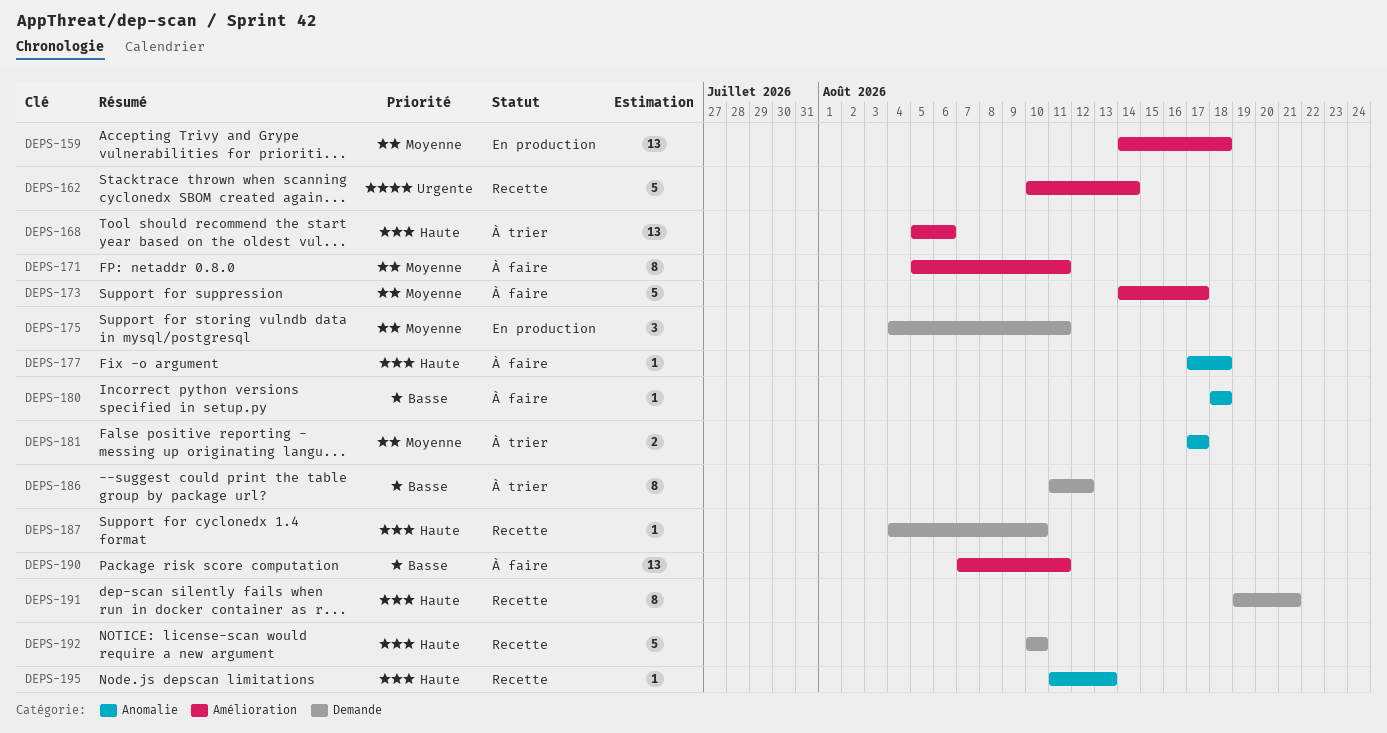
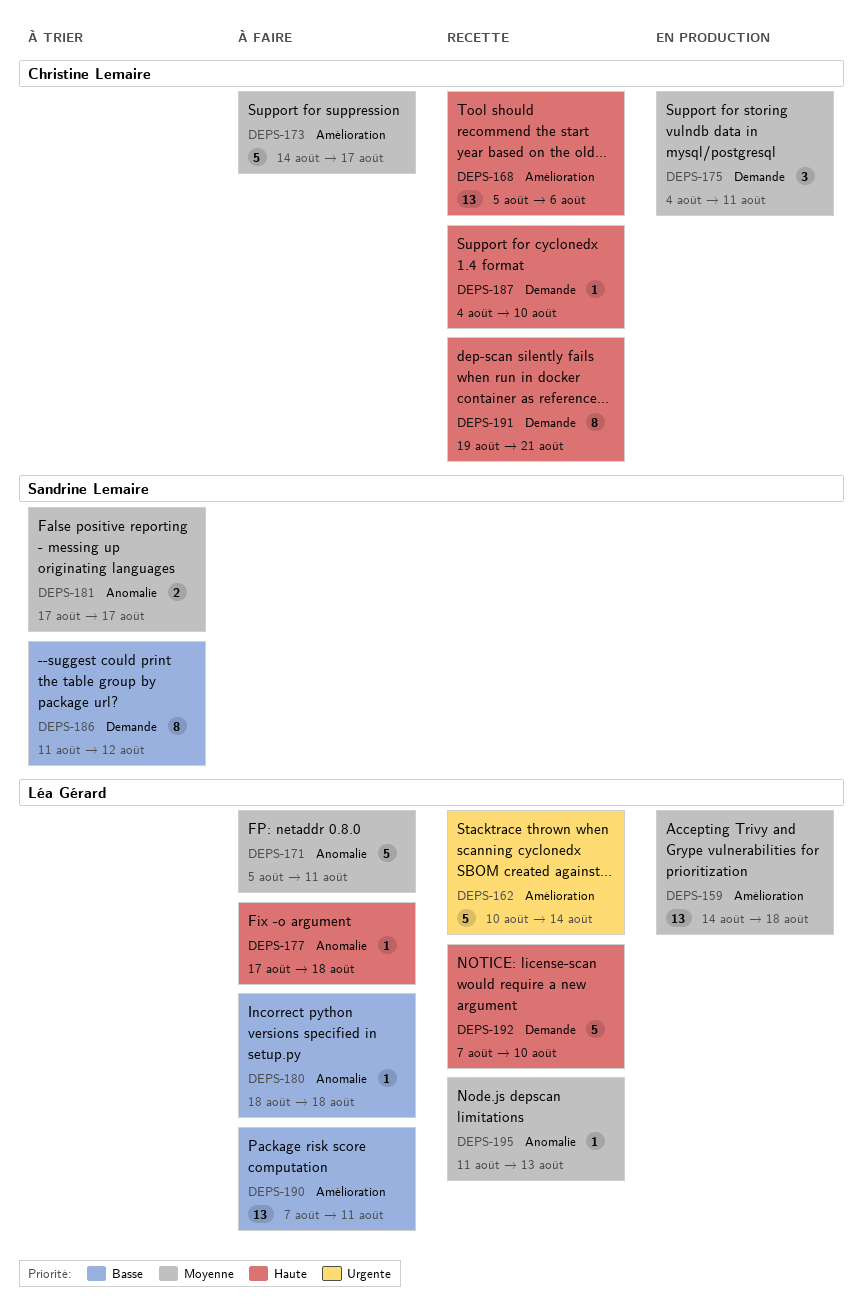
DEPS-168, status: À trier -> Recette
DEPS-171, label: Amélioration -> Anomalie
DEPS-171, estimate: 8 -> 5
DEPS-192, start: Aug 10 -> Aug 7
DEPS-195, priority: Haute -> Moyenne

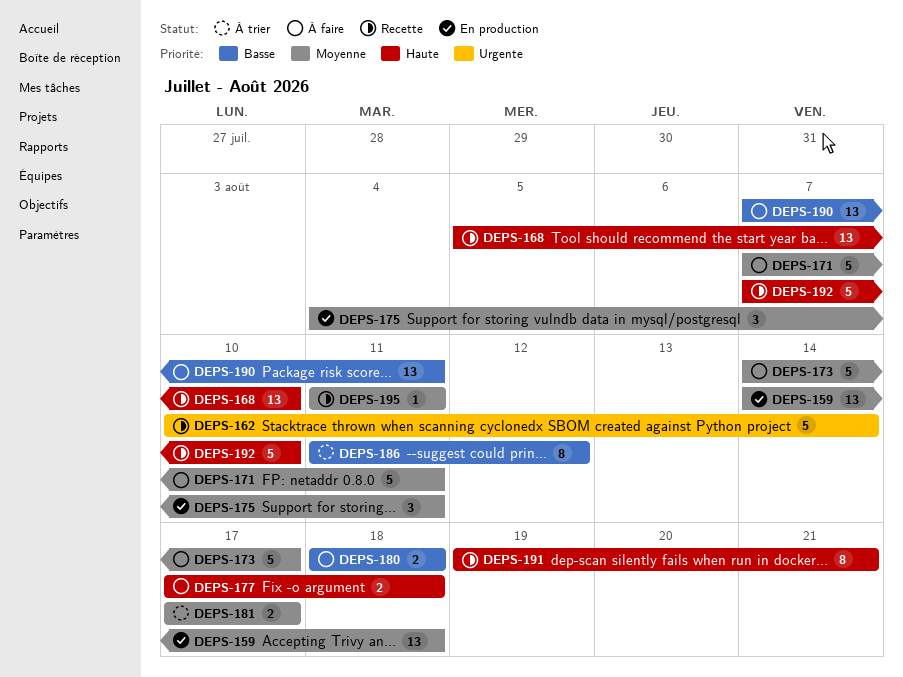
DEPS-168, due: Aug 6 -> Aug 10
DEPS-171, start: Aug 5 -> Aug 7
DEPS-177, estimate: 1 -> 2
DEPS-180, estimate: 1 -> 2
DEPS-187: present -> none
DEPS-195, due: Aug 13 -> Aug 11

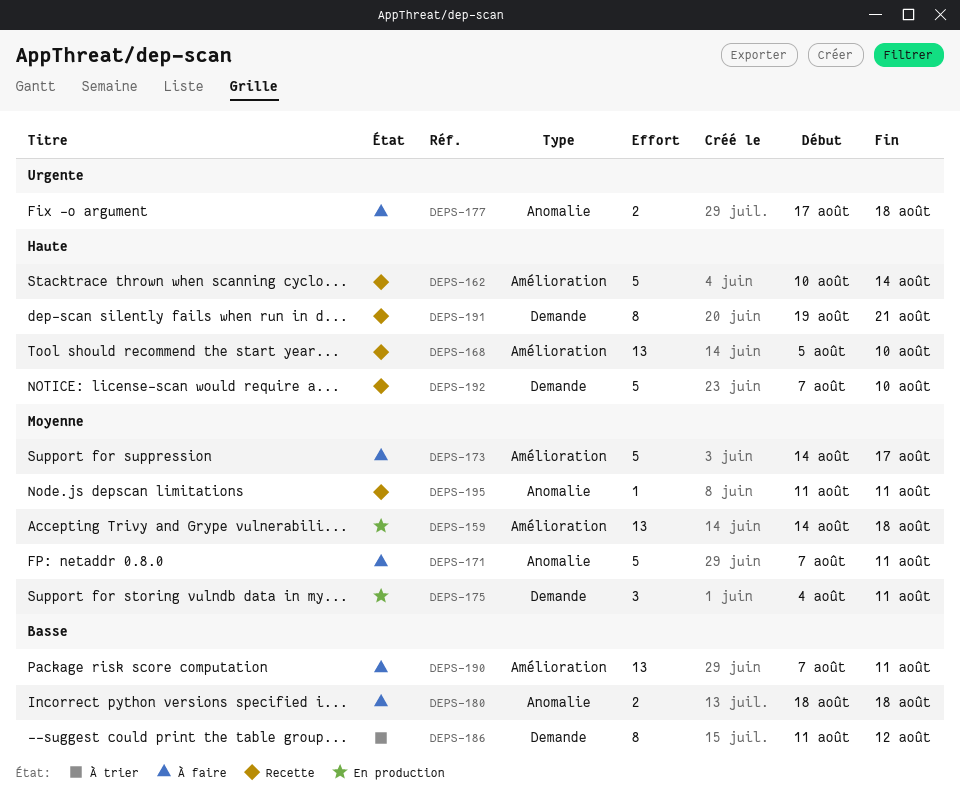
DEPS-162, priority: Urgente -> Haute
DEPS-177, priority: Haute -> Urgente
DEPS-181: present -> none

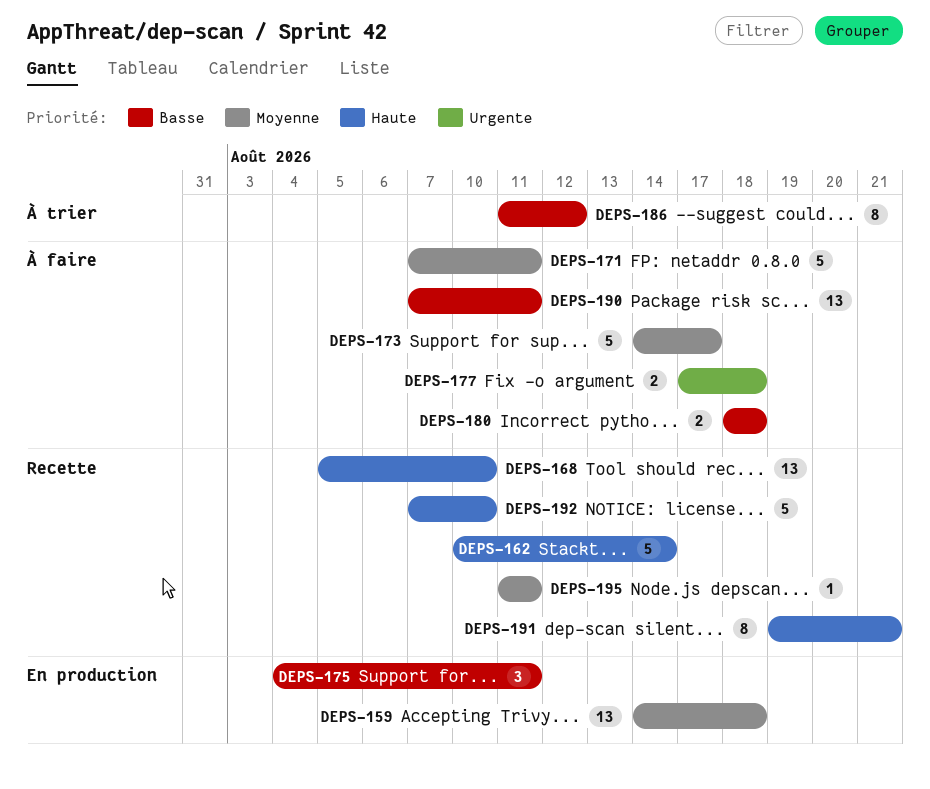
DEPS-175, priority: Moyenne -> Basse

